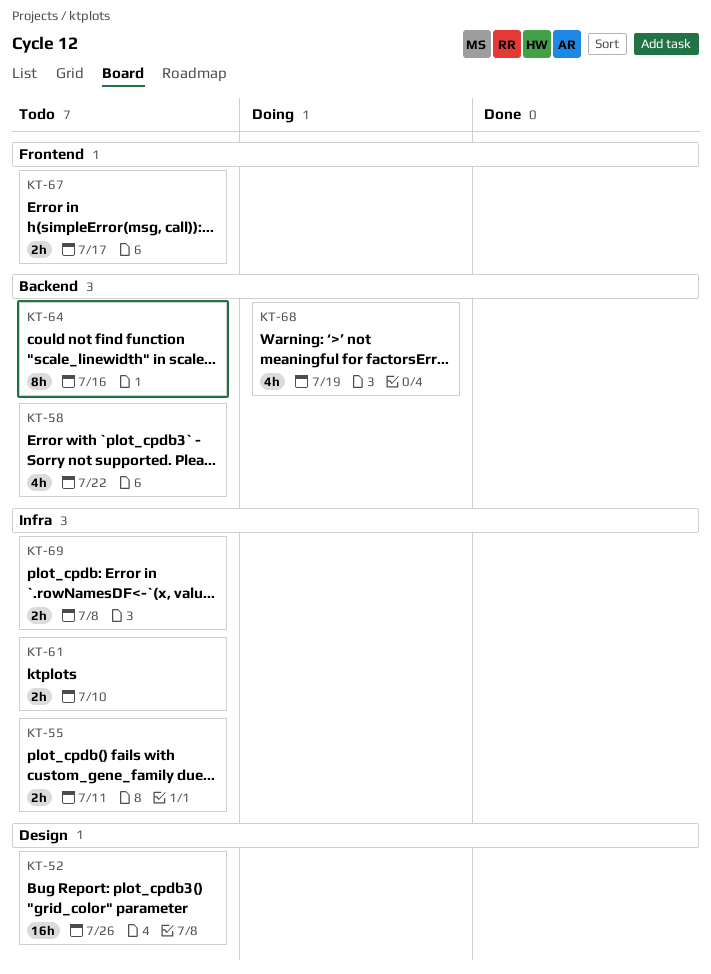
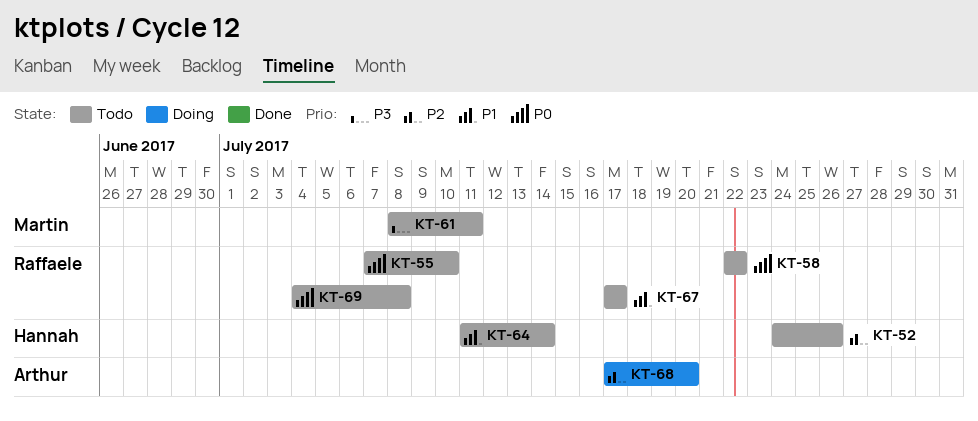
KT-55, due: Jul 11 -> Jul 10
KT-61, due: Jul 10 -> Jul 11
KT-64, due: Jul 16 -> Jul 14
KT-68, due: Jul 19 -> Jul 20

